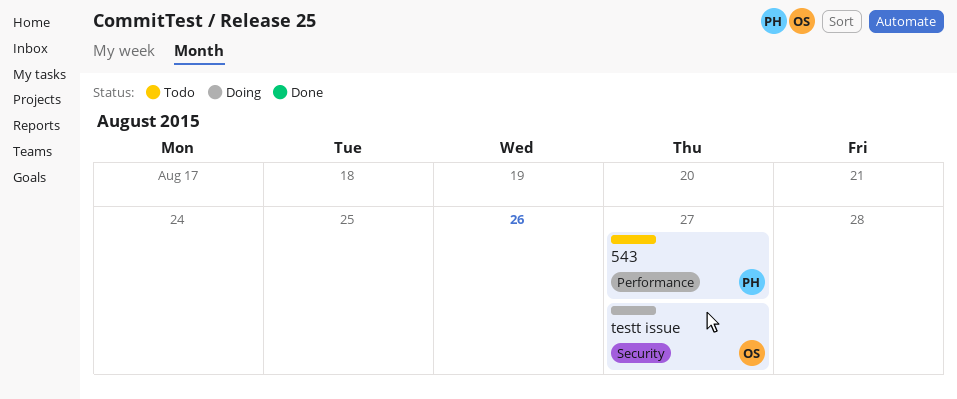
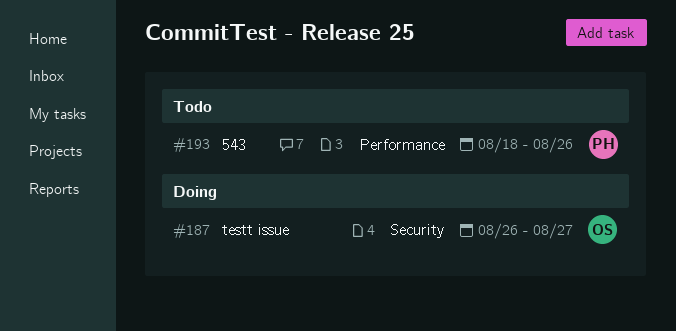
543, due: Aug 27 -> Aug 26

